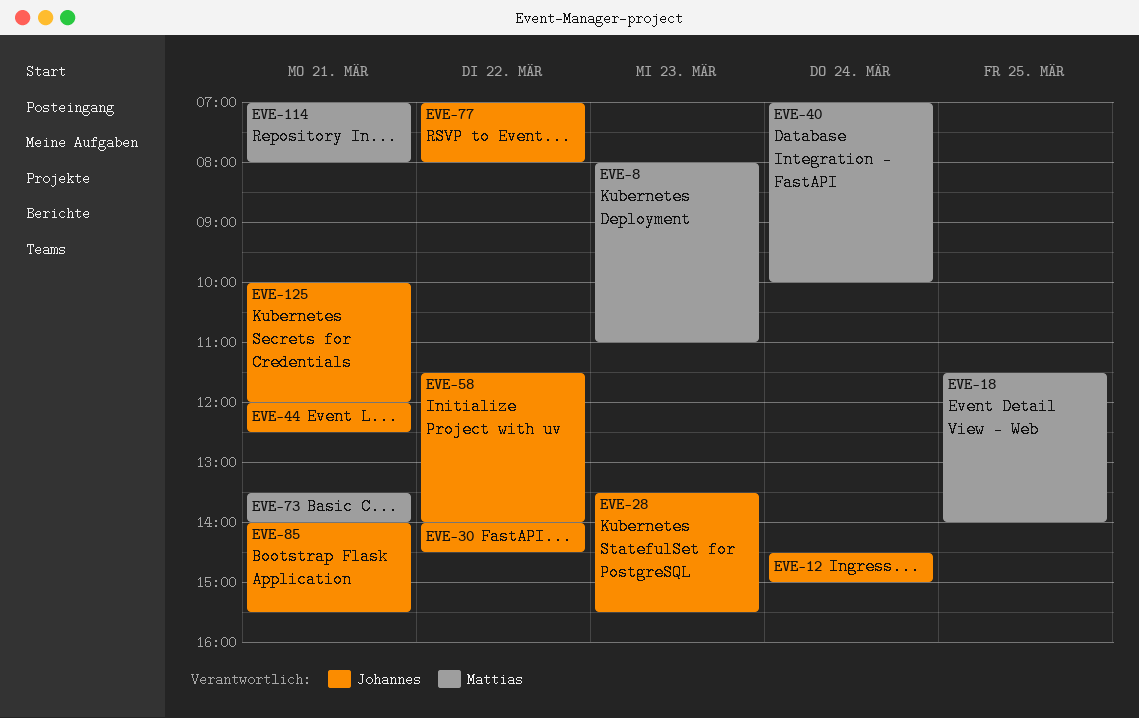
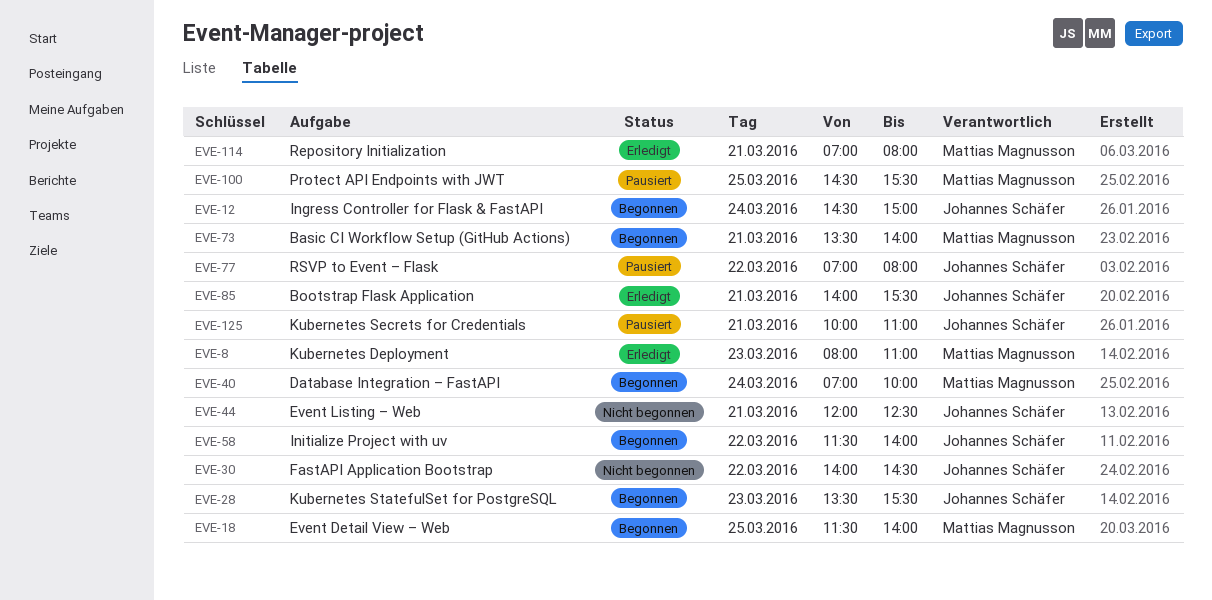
EVE-100: none -> present
EVE-125, ends: 12:00 -> 11:00

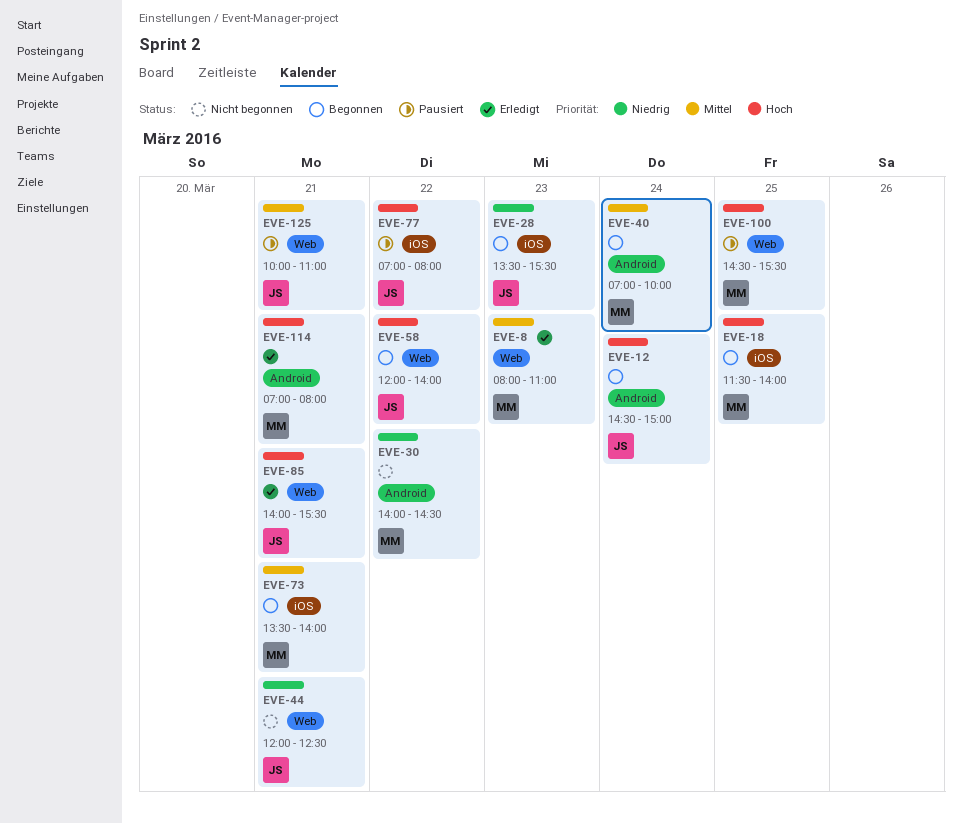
EVE-30, owner: Johannes Schäfer -> Mattias Magnusson
EVE-58, begins: 11:30 -> 12:00

